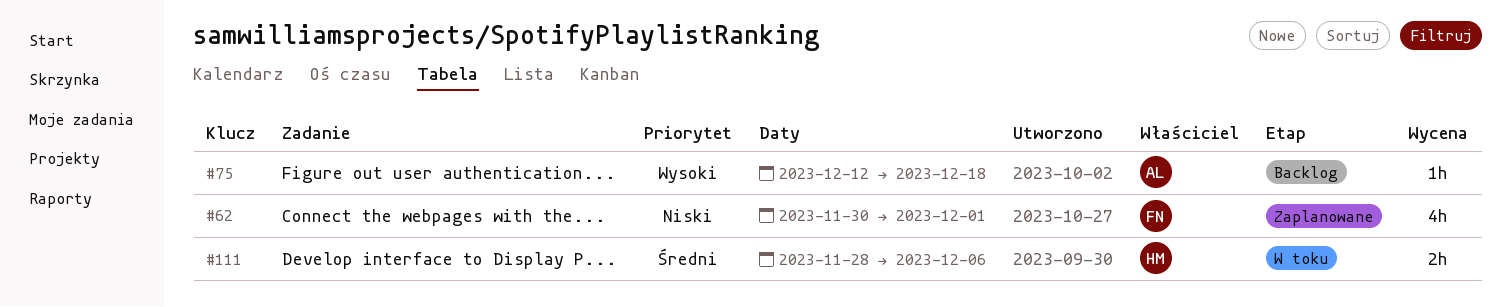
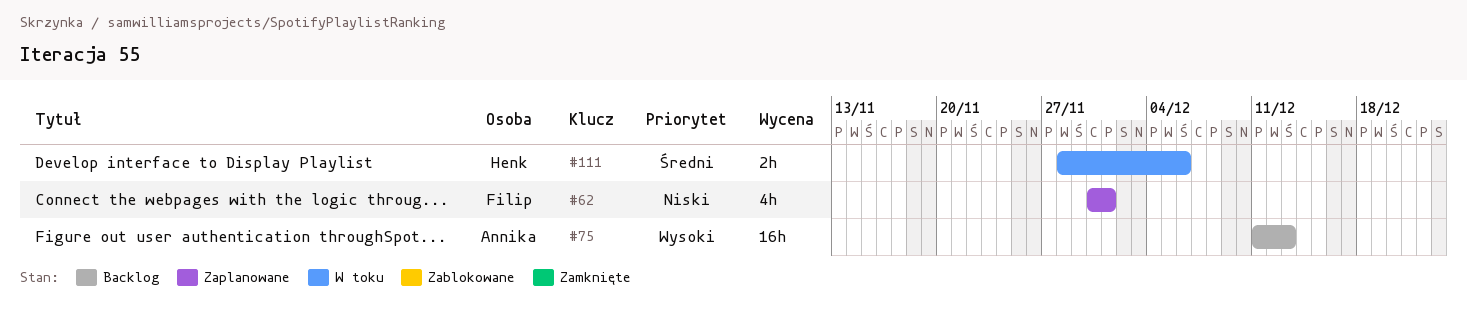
#75, estimate: 1h -> 16h
#75, start: Dec 12 -> Dec 11
#75, due: Dec 18 -> Dec 13

